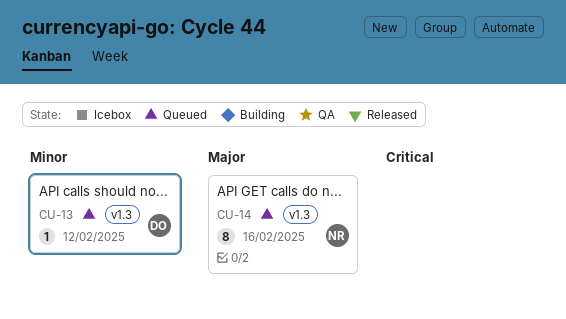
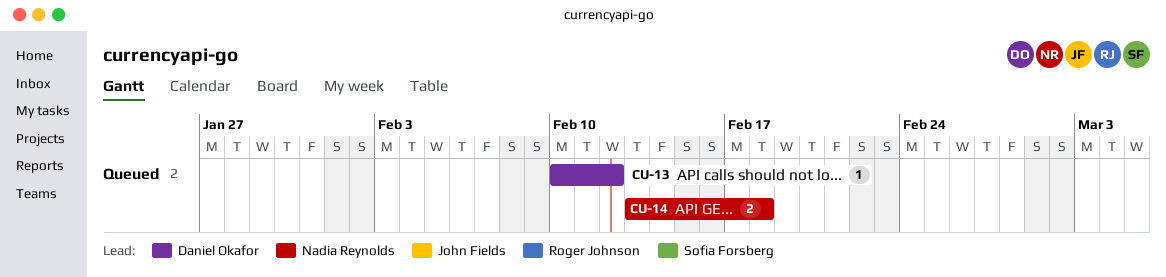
CU-14, estimate: 8 -> 2
CU-14, due: Feb 16 -> Feb 18

